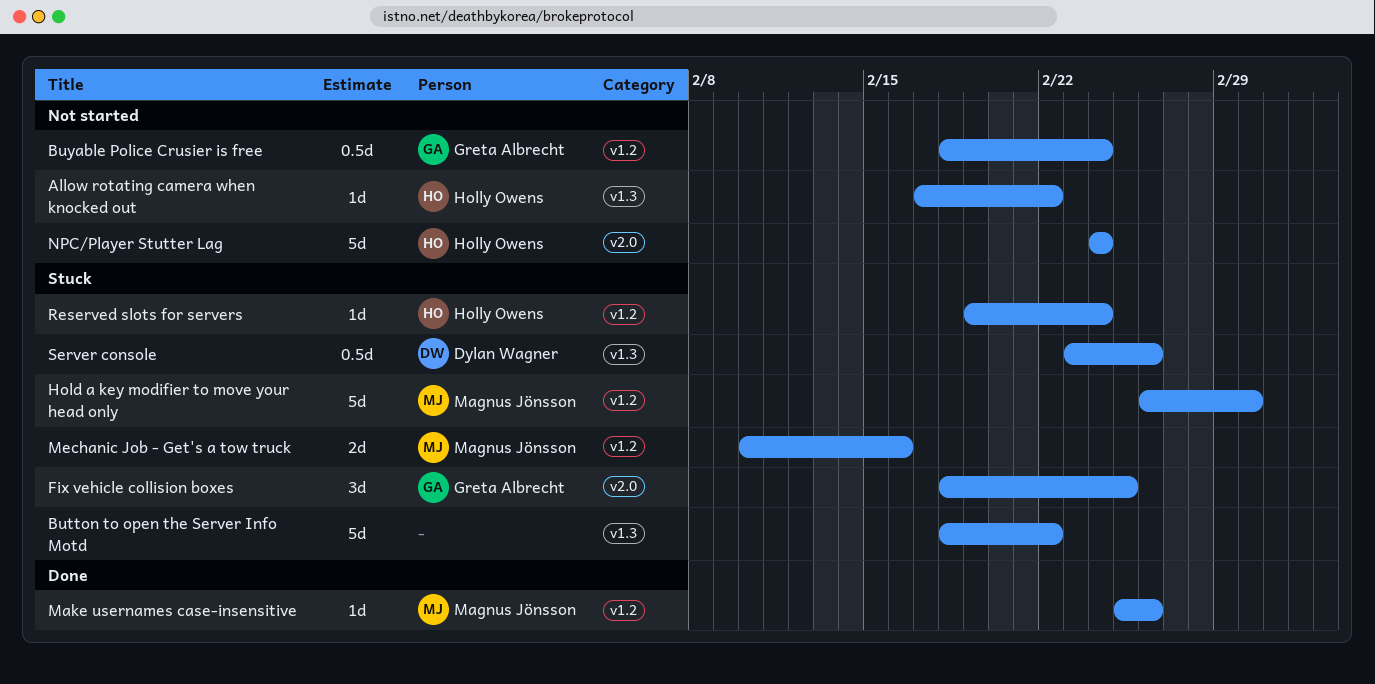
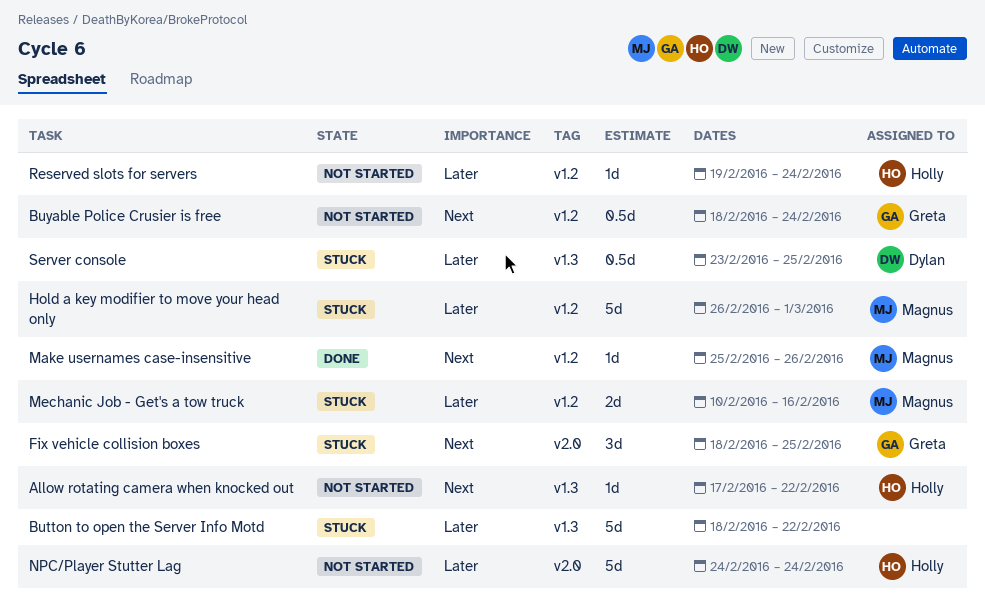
Reserved slots for servers, status: Stuck -> Not started
Server console, due: Feb 26 -> Feb 25

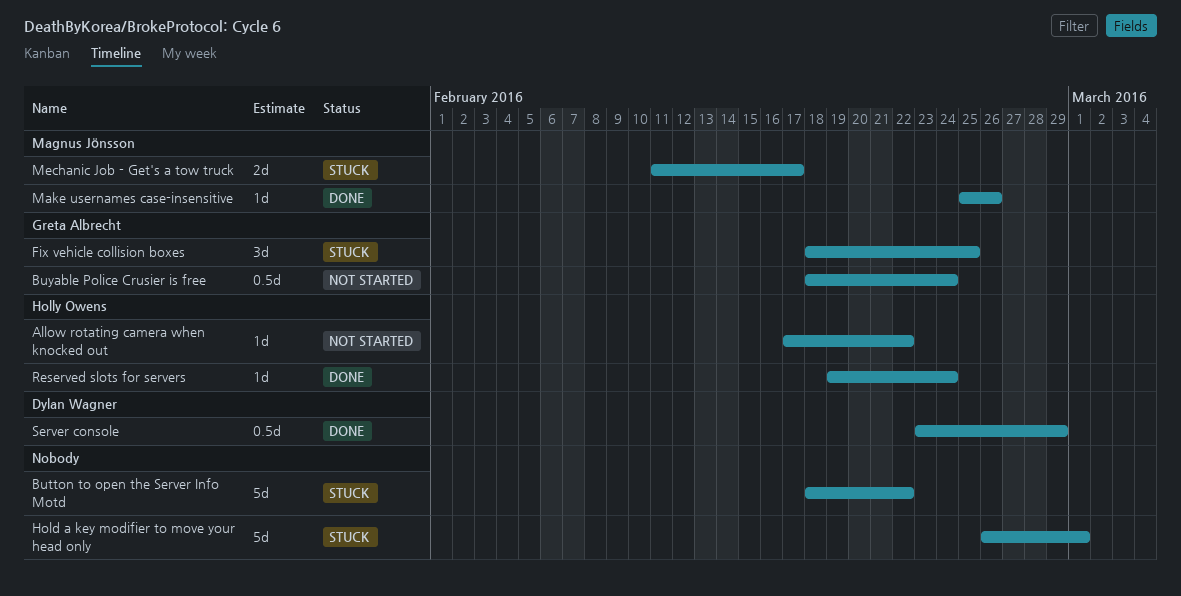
Hold a key modifier to move your head only, owner: Magnus Jönsson -> none
Mechanic Job - Get's a tow truck, start: Feb 10 -> Feb 11
Mechanic Job - Get's a tow truck, due: Feb 16 -> Feb 17
NPC/Player Stutter Lag: present -> none
Reserved slots for servers, status: Not started -> Done
Server console, status: Stuck -> Done
Server console, due: Feb 25 -> Feb 29

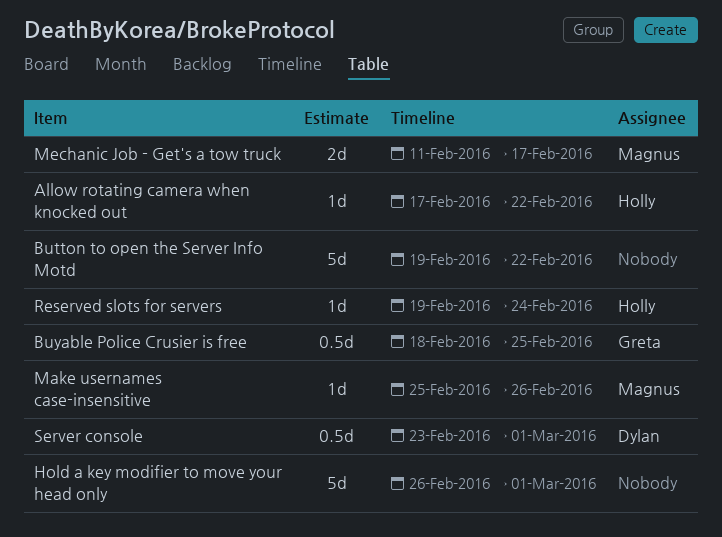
Button to open the Server Info Motd, start: Feb 18 -> Feb 19
Buyable Police Crusier is free, due: Feb 24 -> Feb 25
Fix vehicle collision boxes: present -> none
Server console, due: Feb 29 -> Mar 1

